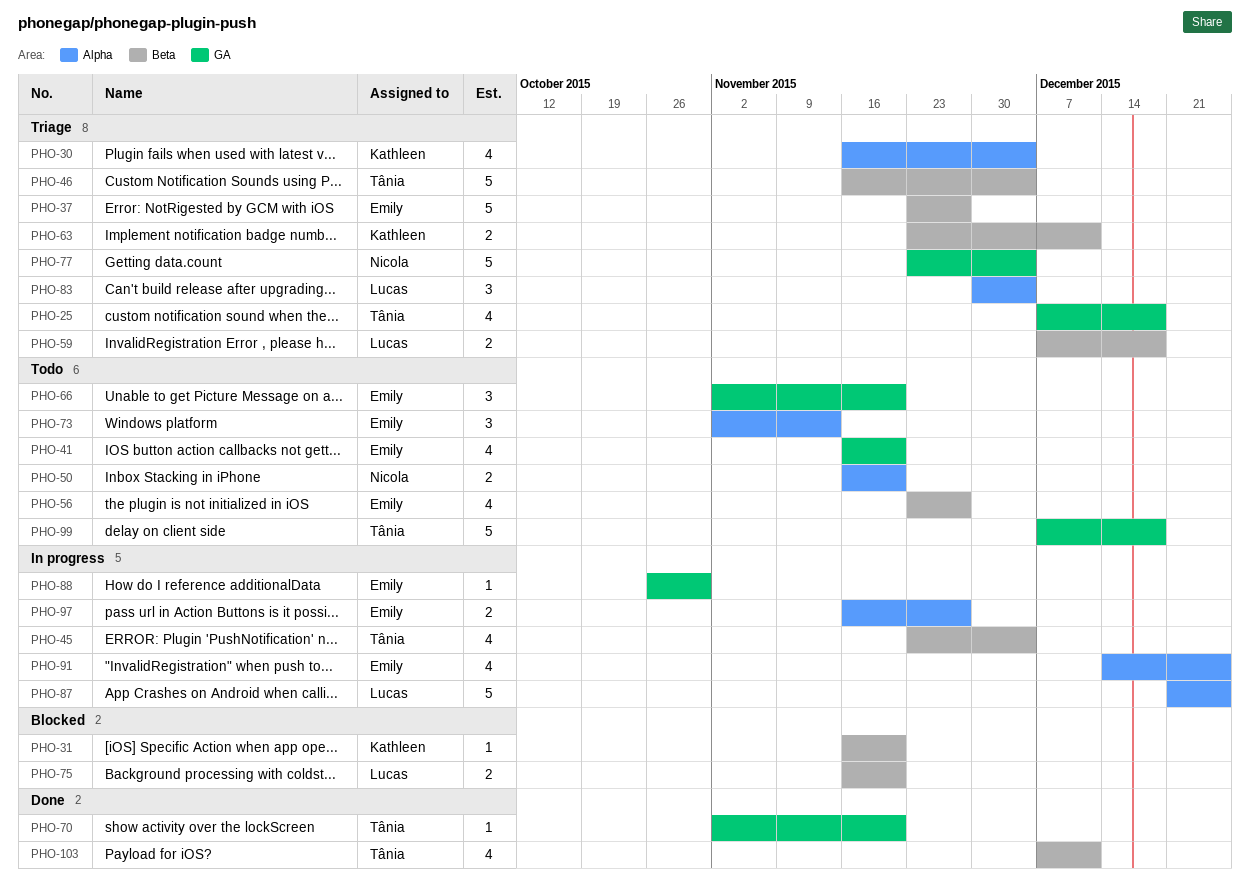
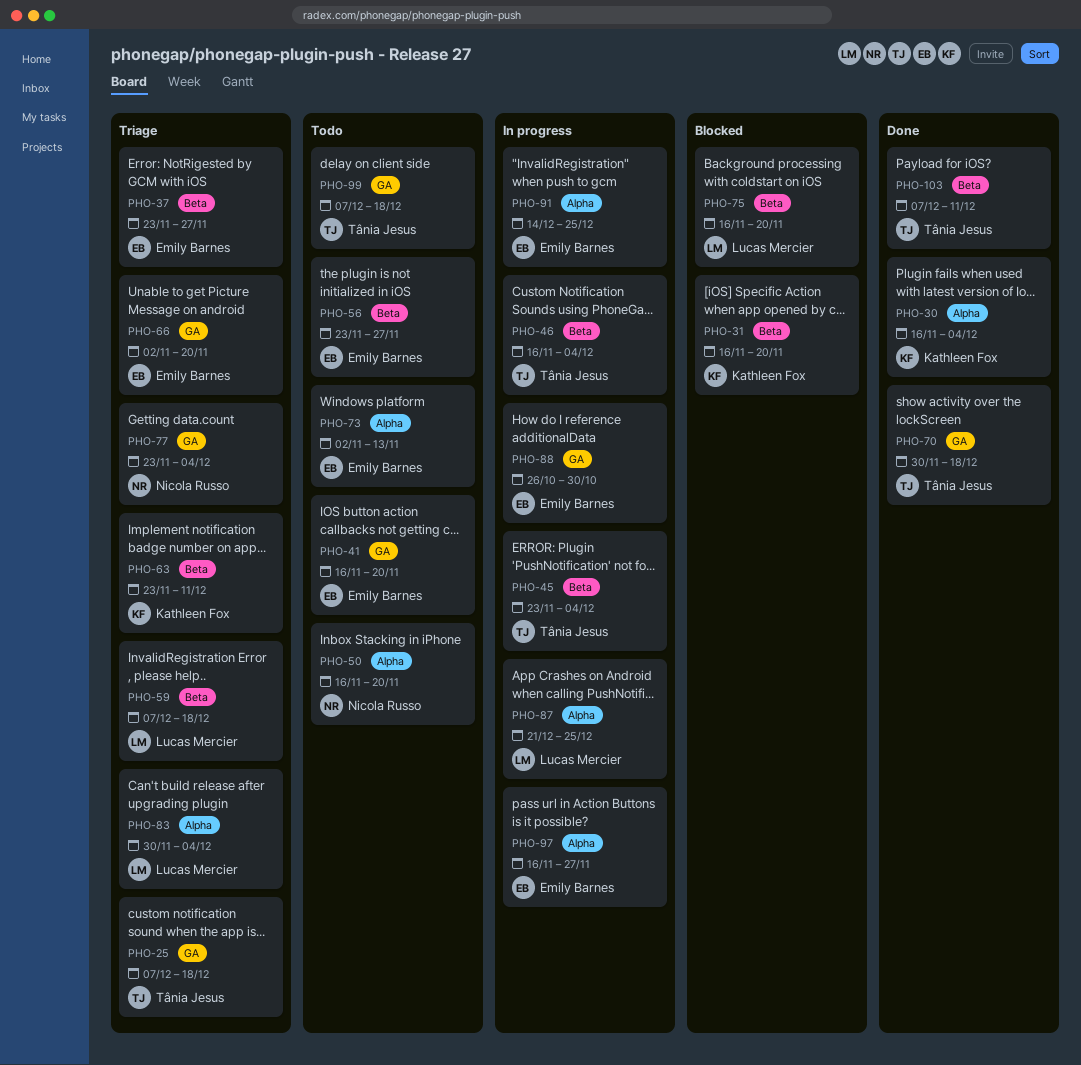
PHO-30, status: Triage -> Done
PHO-46, status: Triage -> In progress
PHO-66, status: Todo -> Triage
PHO-70, start: Nov 2 -> Nov 30
PHO-70, due: Nov 20 -> Dec 18

